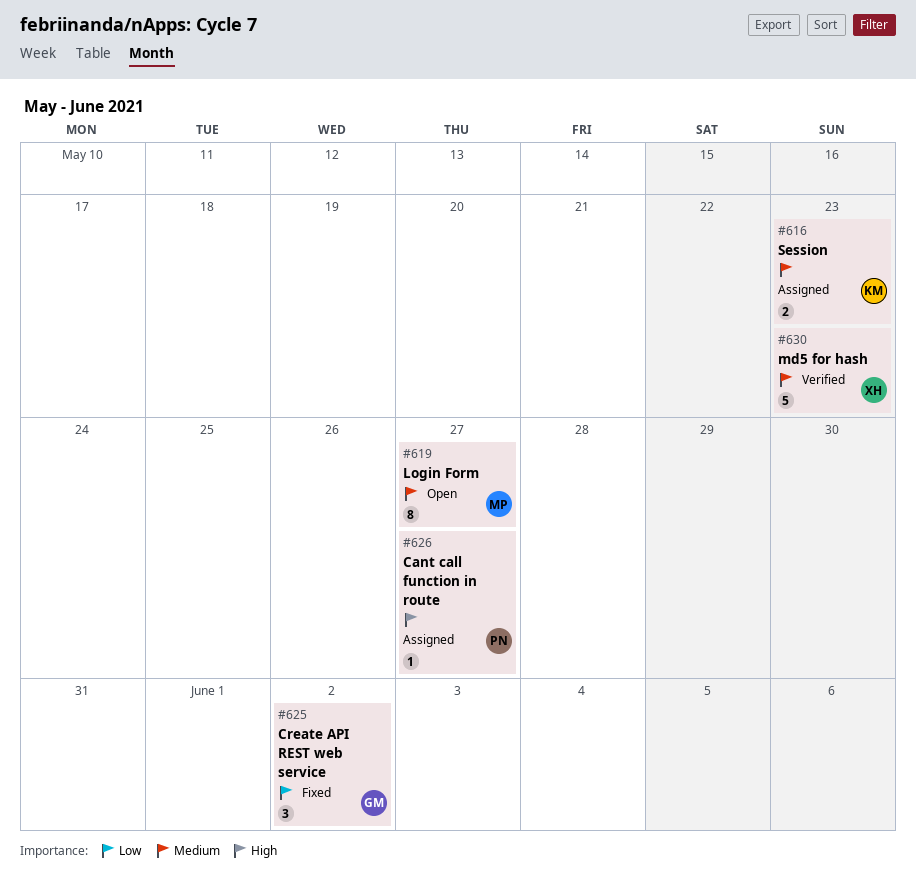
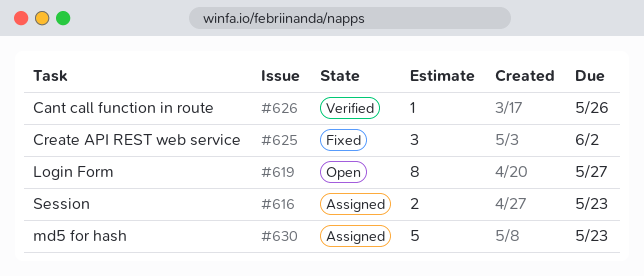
#626, status: Assigned -> Verified
#626, due: May 27 -> May 26
#630, status: Verified -> Assigned

